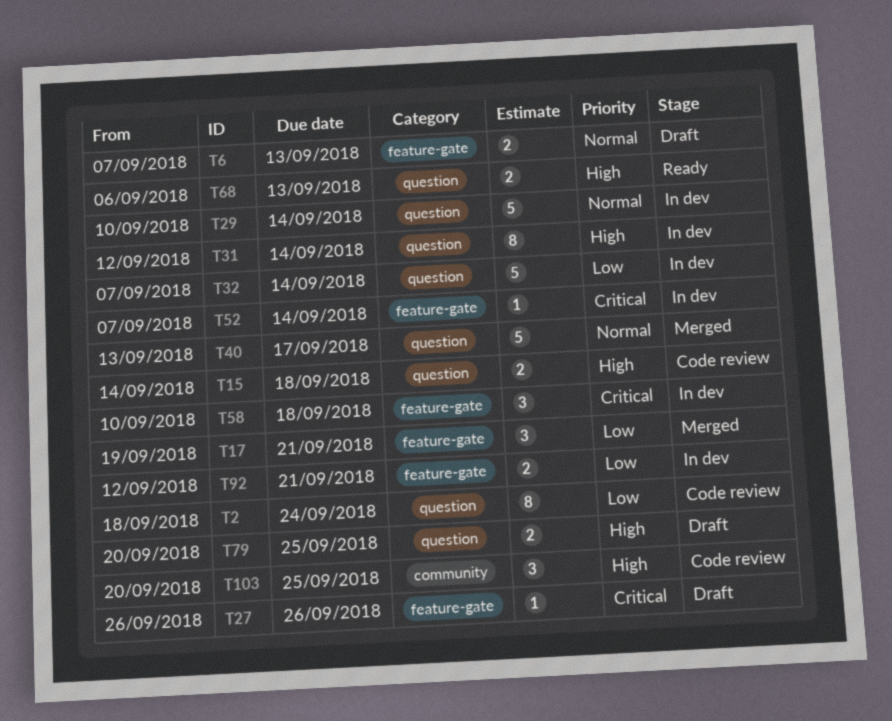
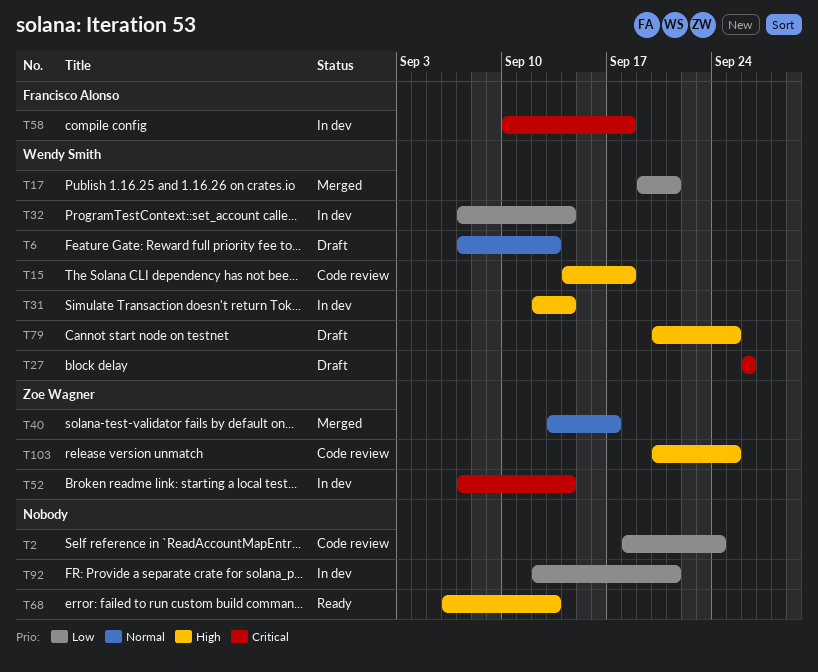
T29: present -> none

